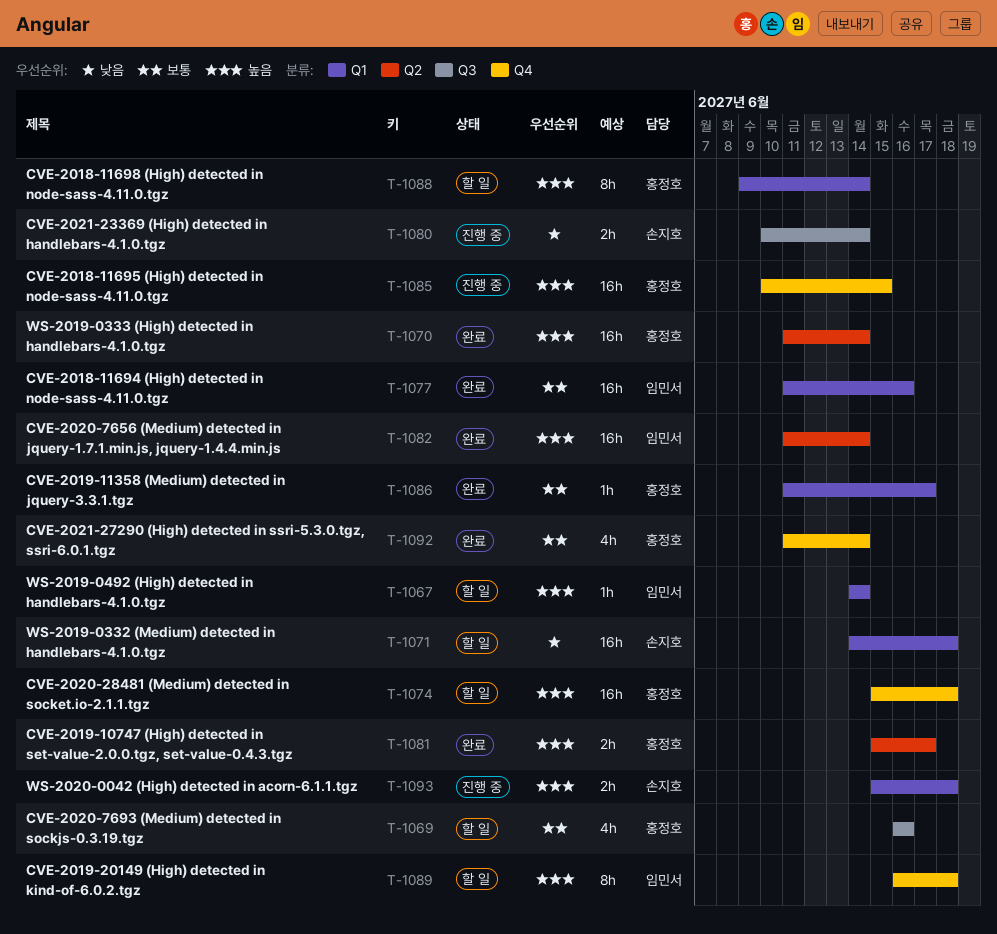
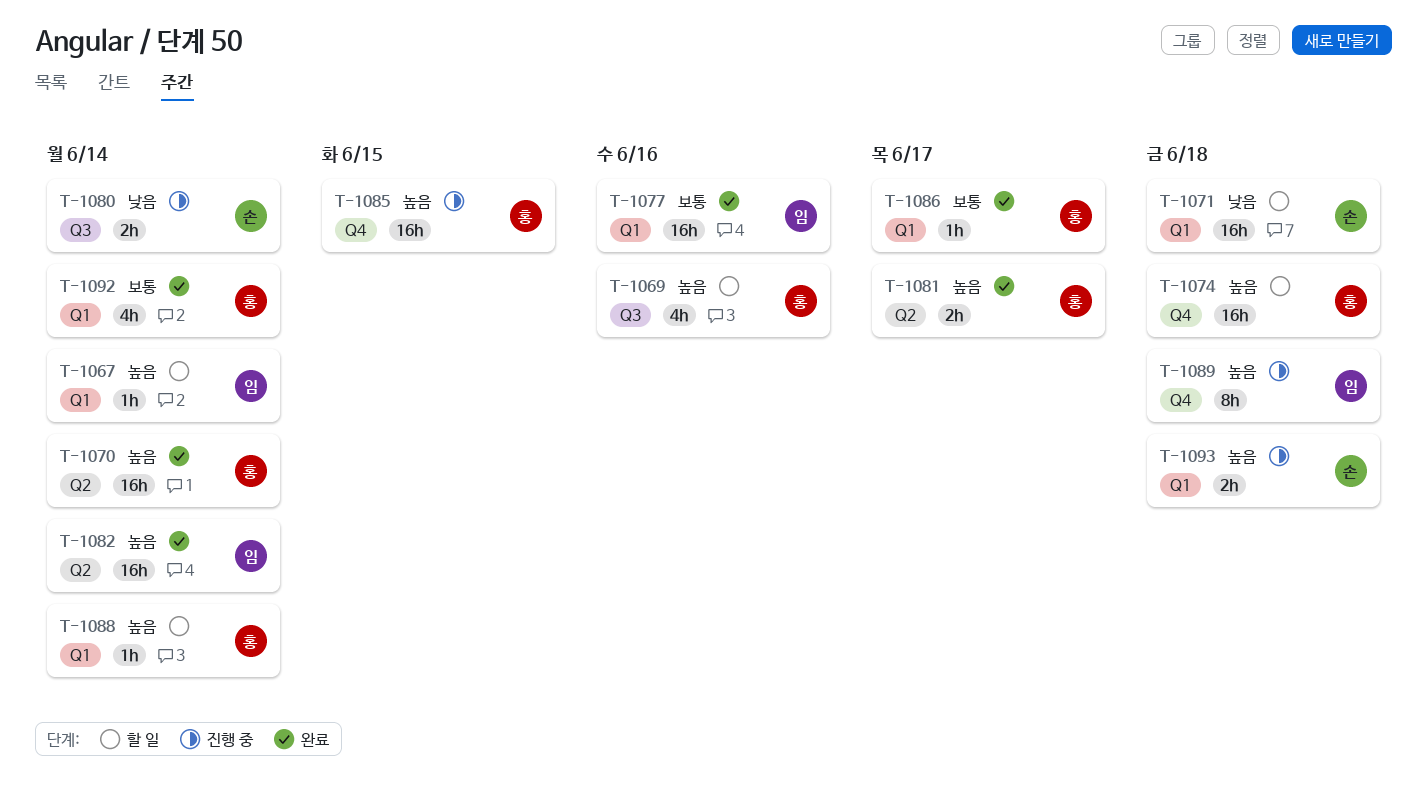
T-1069, priority: 보통 -> 높음
T-1088, estimate: 8h -> 1h
T-1089, status: 할 일 -> 진행 중
T-1092, label: Q4 -> Q1

